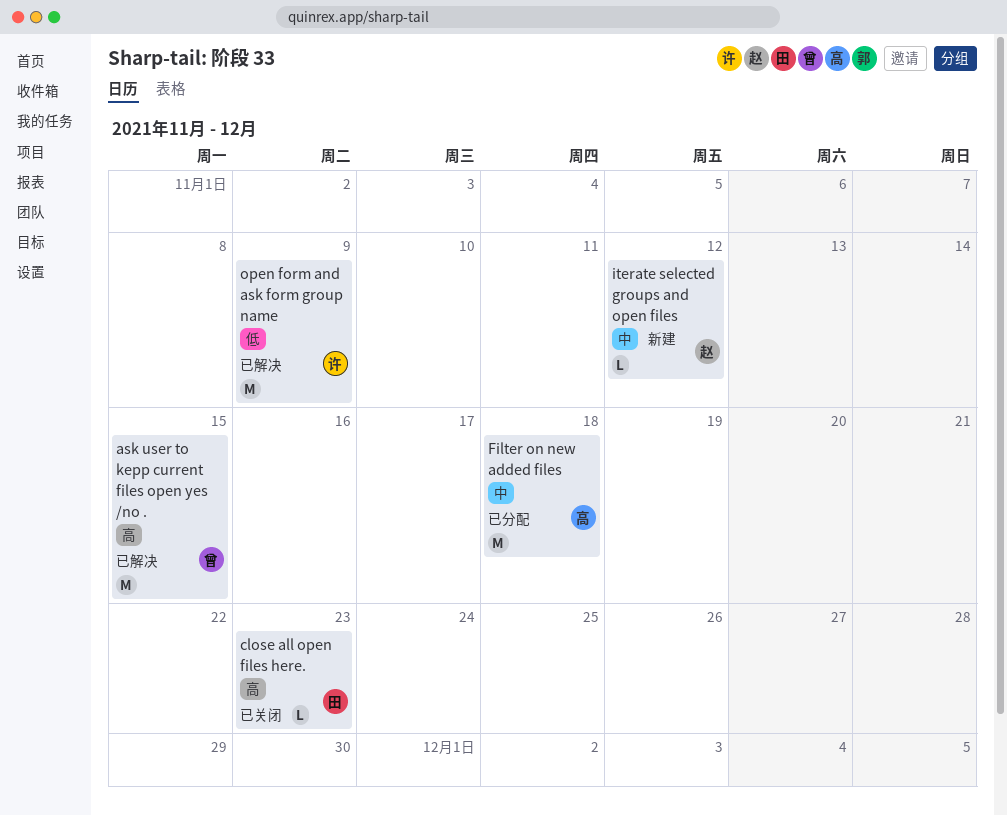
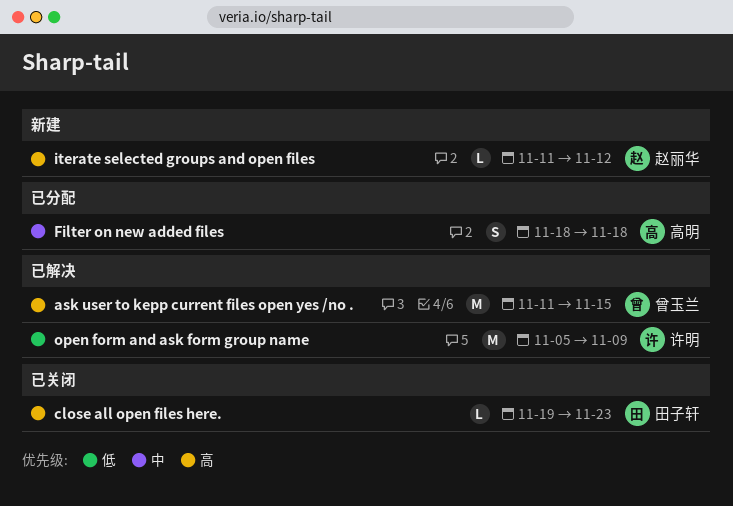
Filter on new added files, estimate: M -> S
iterate selected groups and open files, priority: 中 -> 高

